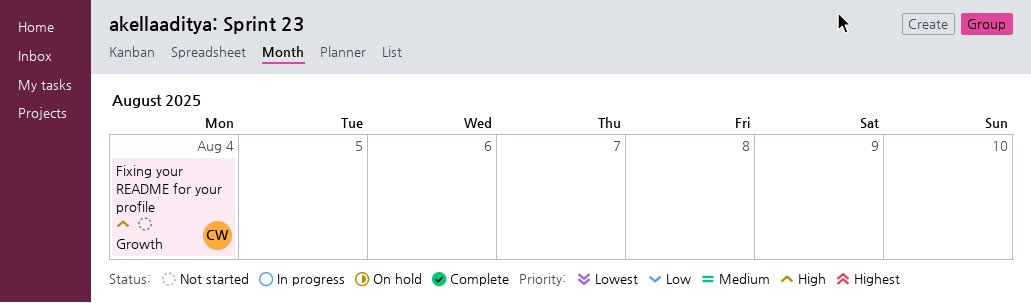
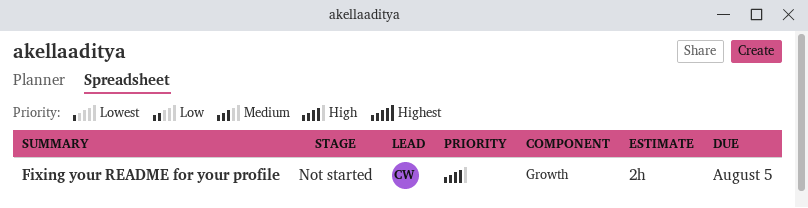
Fixing your README for your profile, due: Aug 4 -> Aug 5

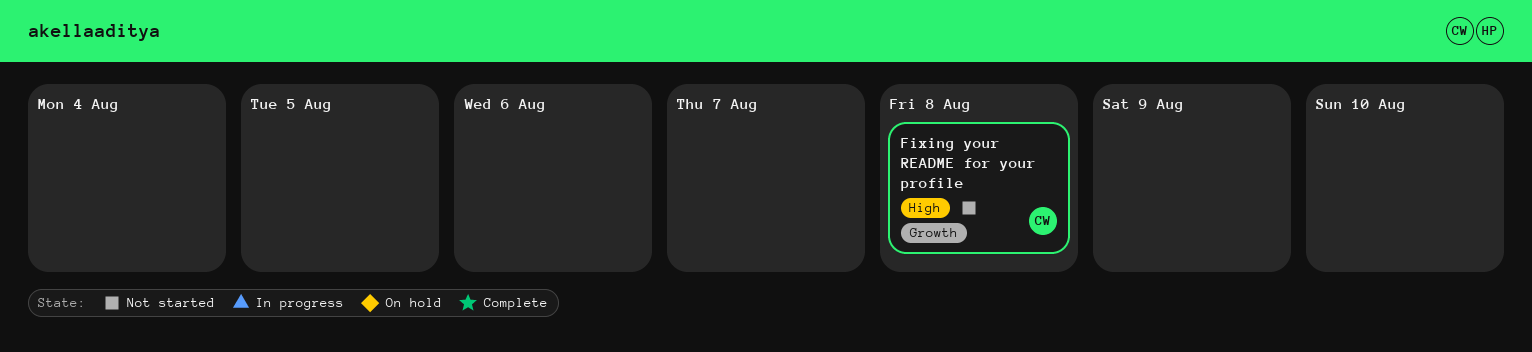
Fixing your README for your profile, due: Aug 5 -> Aug 8

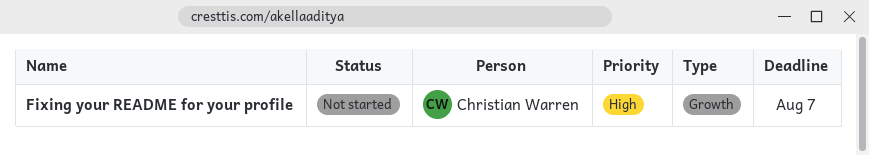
Fixing your README for your profile, due: Aug 8 -> Aug 7

